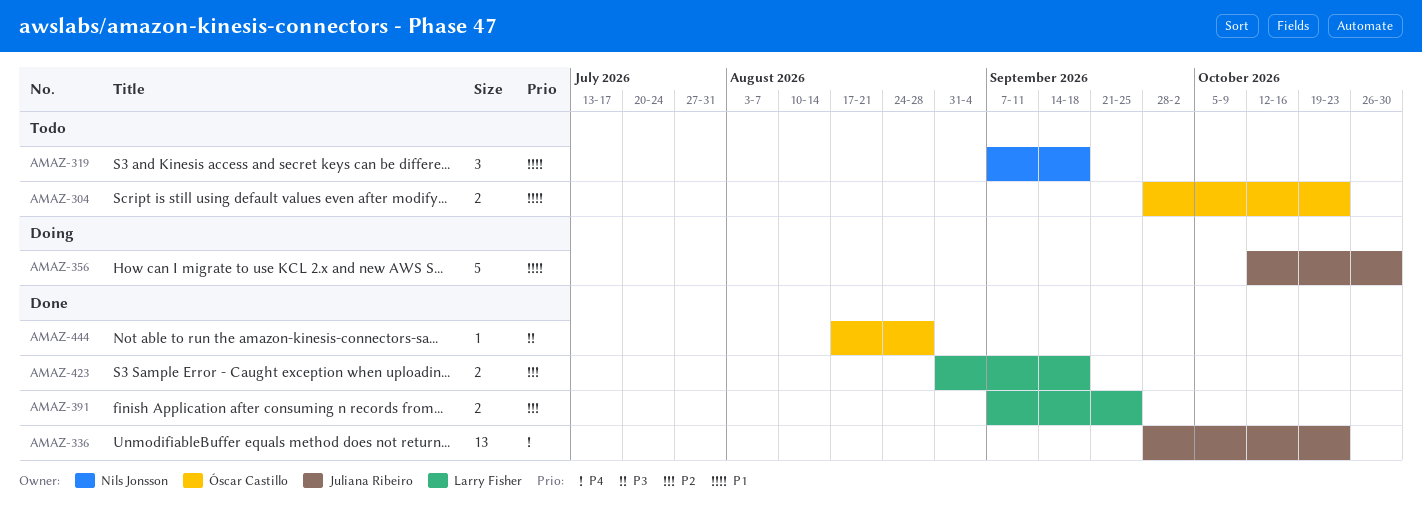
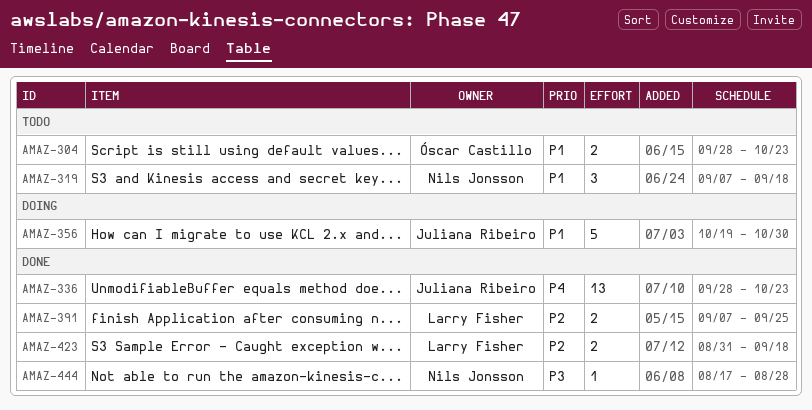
AMAZ-356, start: Oct 12 -> Oct 19
AMAZ-444, owner: Óscar Castillo -> Nils Jonsson

